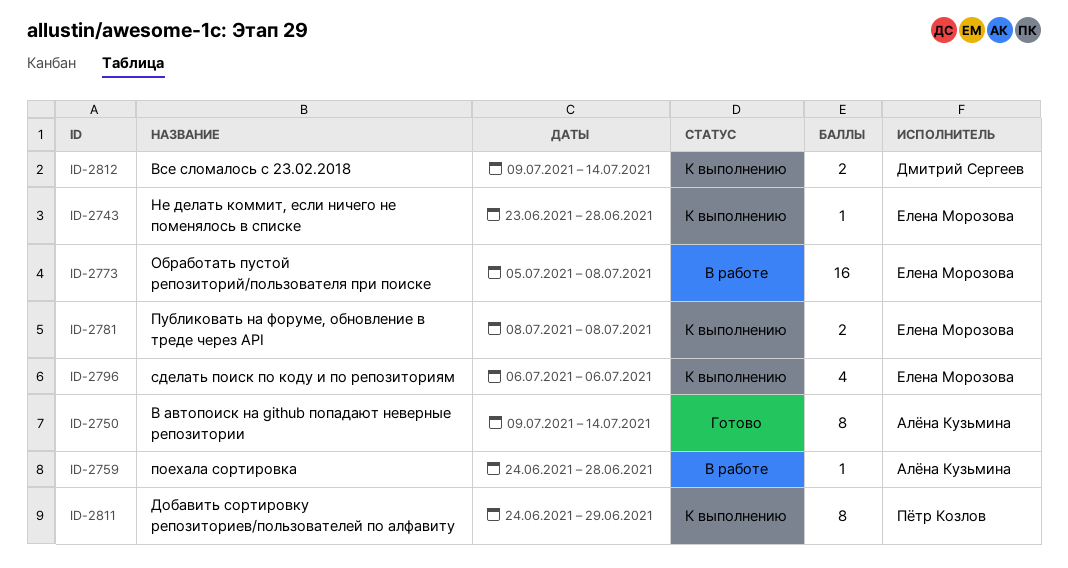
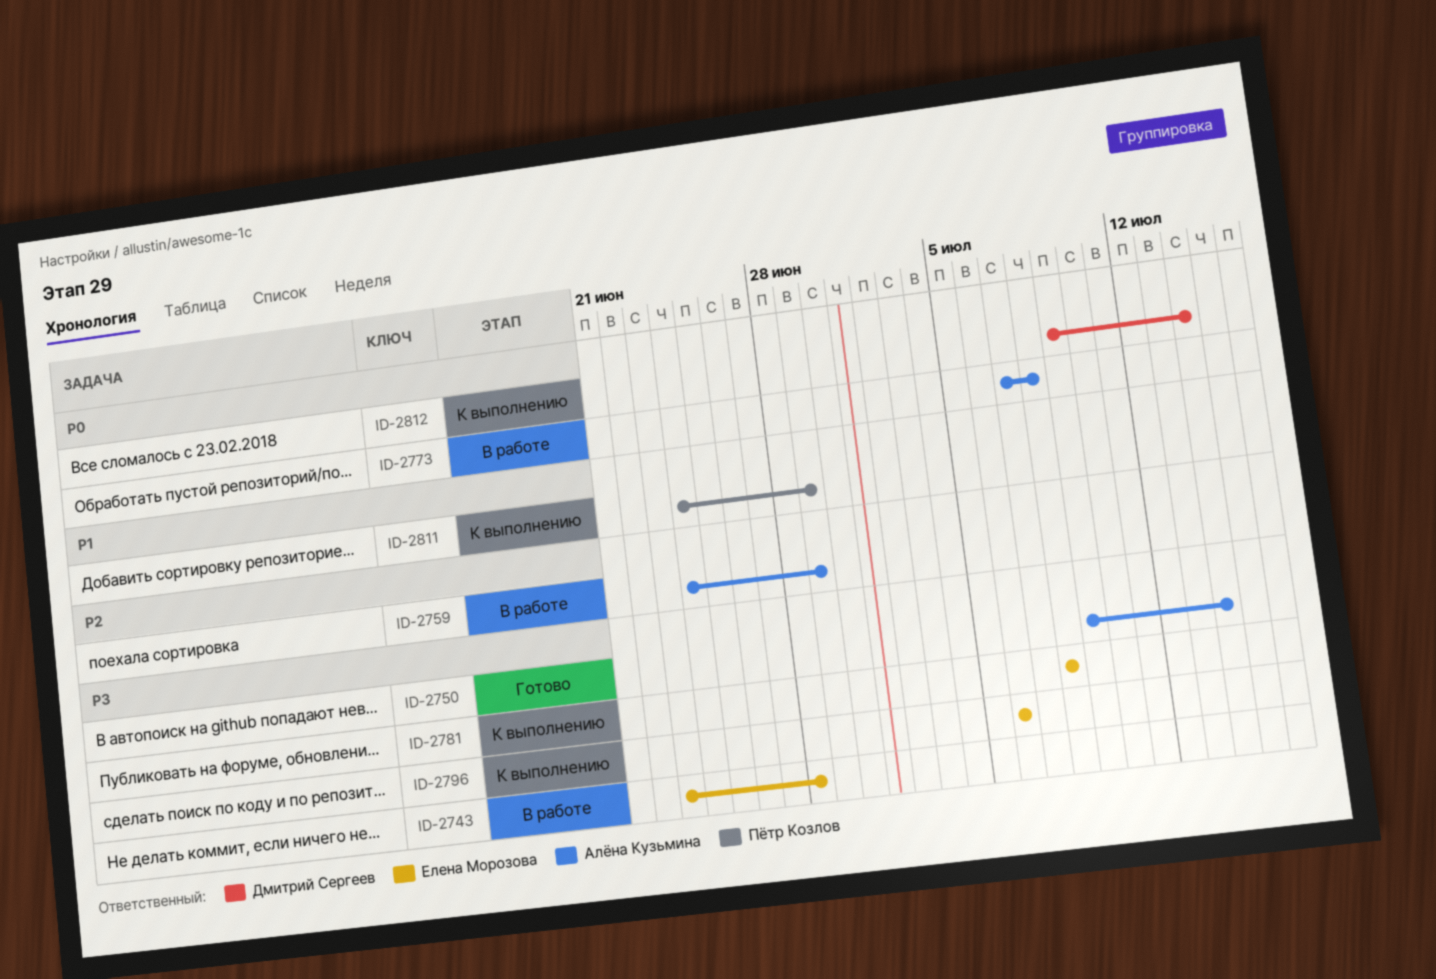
ID-2743, status: К выполнению -> В работе
ID-2759, due: Jun 28 -> Jun 29
ID-2773, owner: Елена Морозова -> Алёна Кузьмина
ID-2773, start: Jul 5 -> Jul 7

